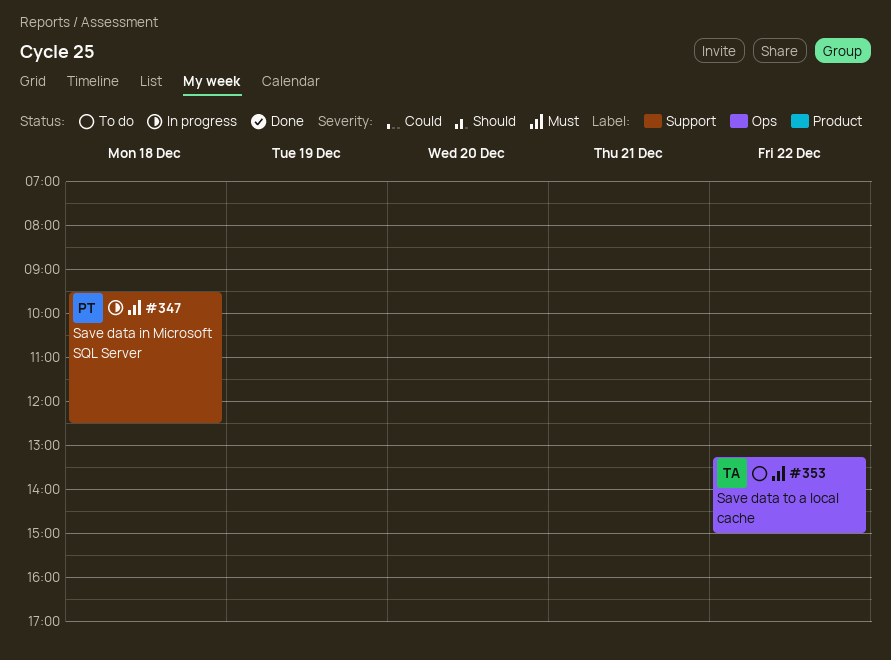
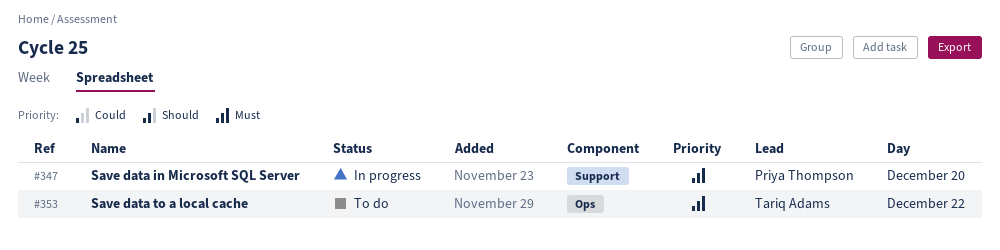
#347, day: Dec 18 -> Dec 20

